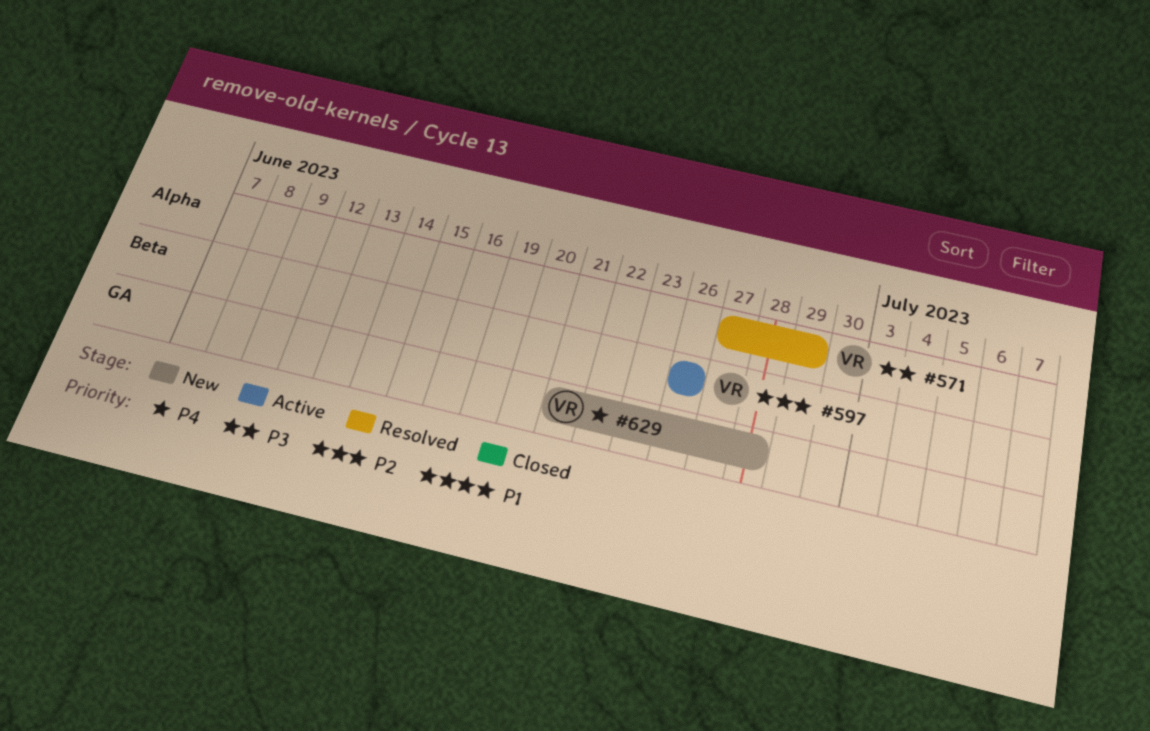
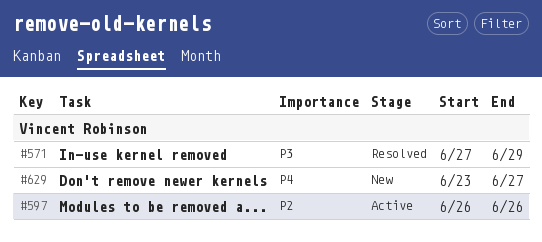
#629, start: Jun 21 -> Jun 23
#629, due: Jun 28 -> Jun 27

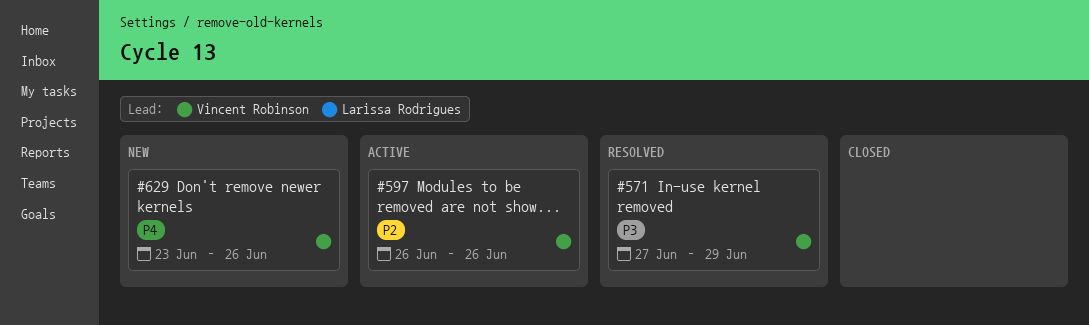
#629, due: Jun 27 -> Jun 26

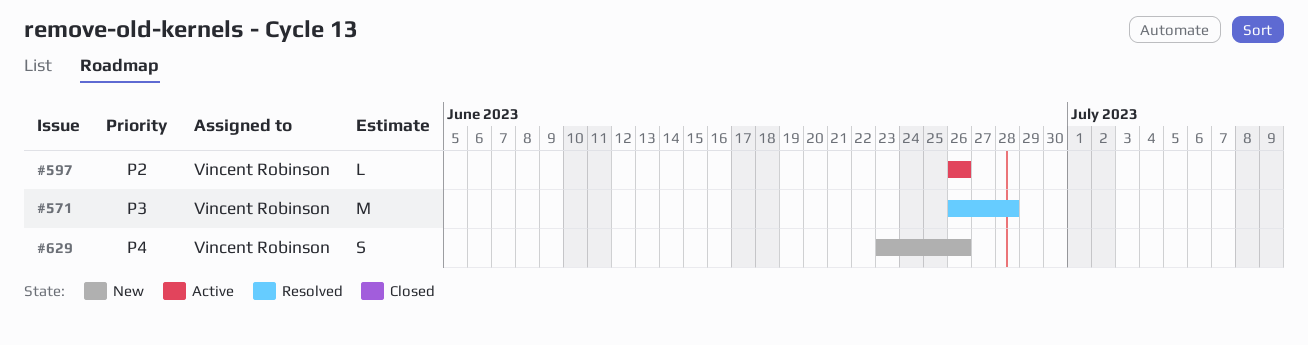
#571, start: Jun 27 -> Jun 26
#571, due: Jun 29 -> Jun 28

